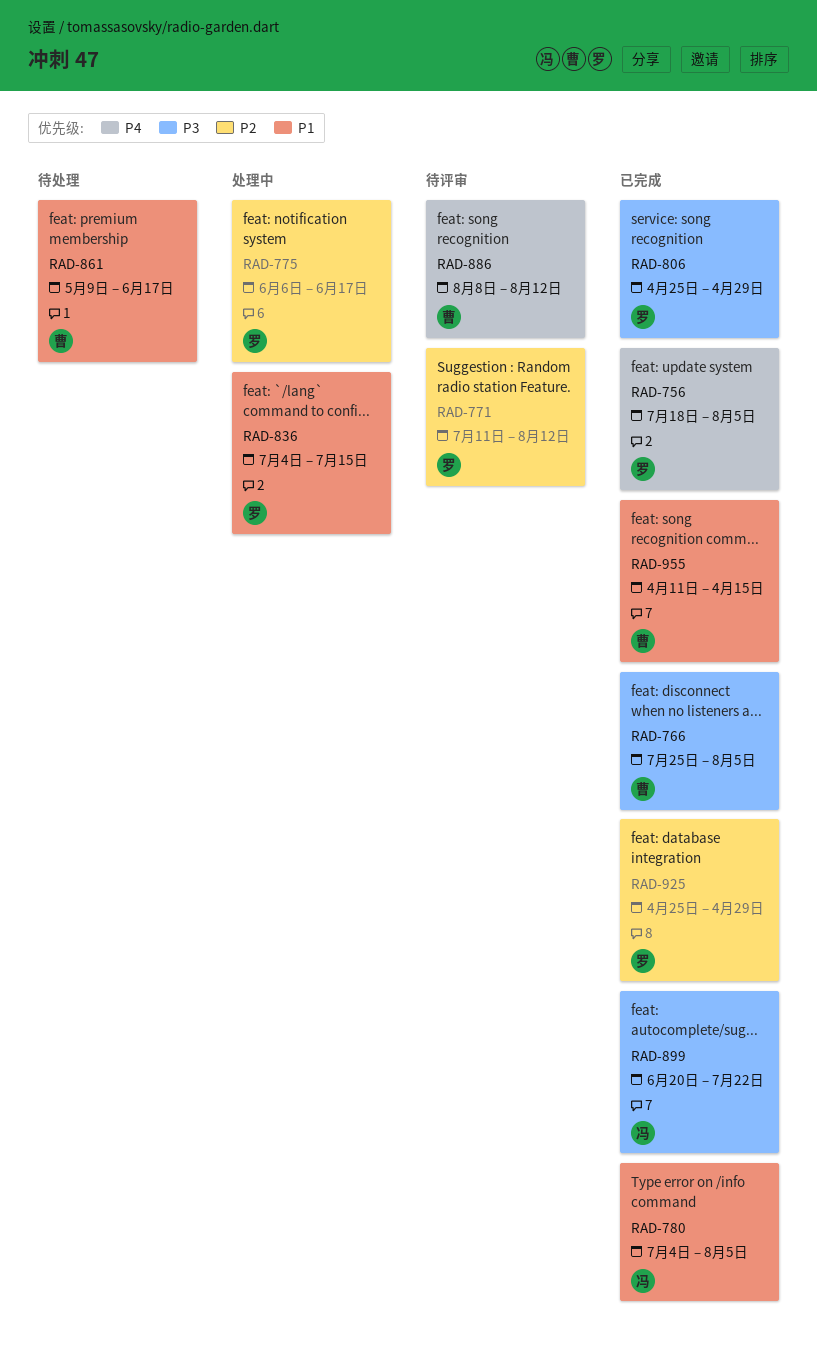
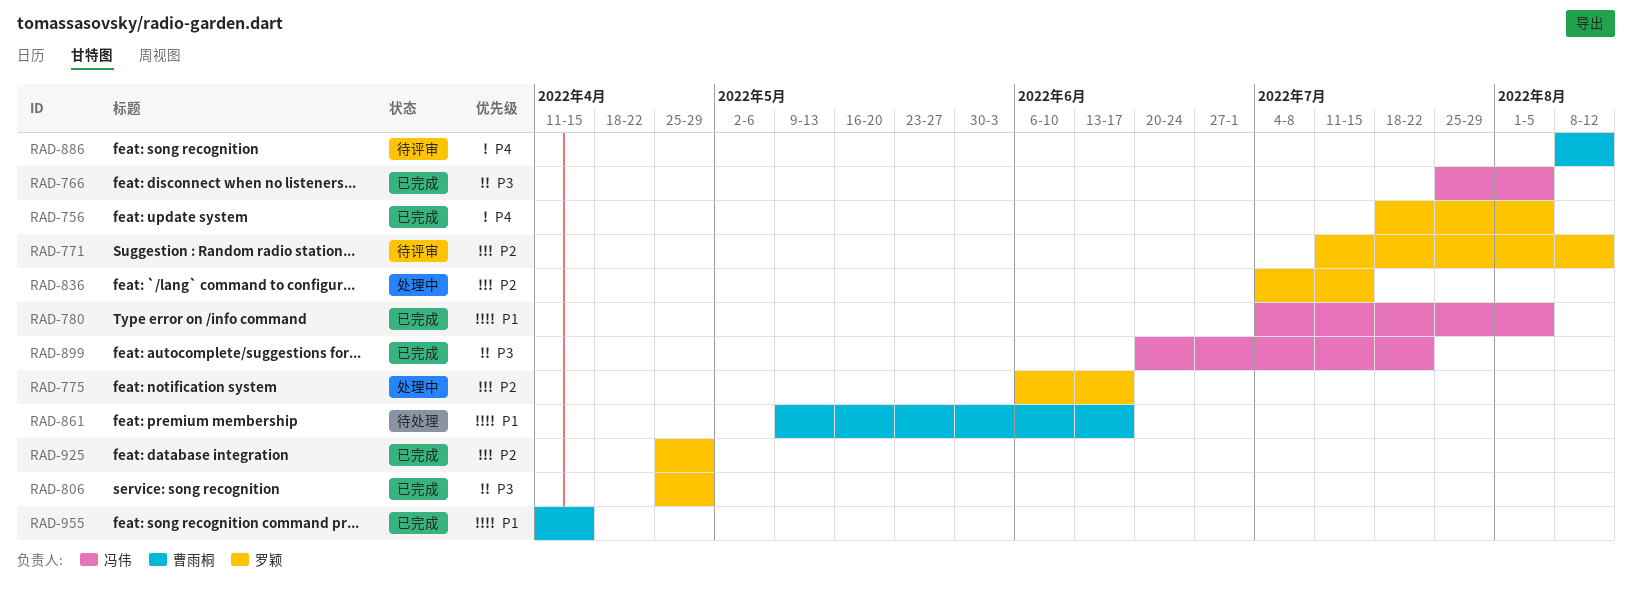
RAD-766, owner: 曹雨桐 -> 冯伟
RAD-836, priority: P1 -> P2

